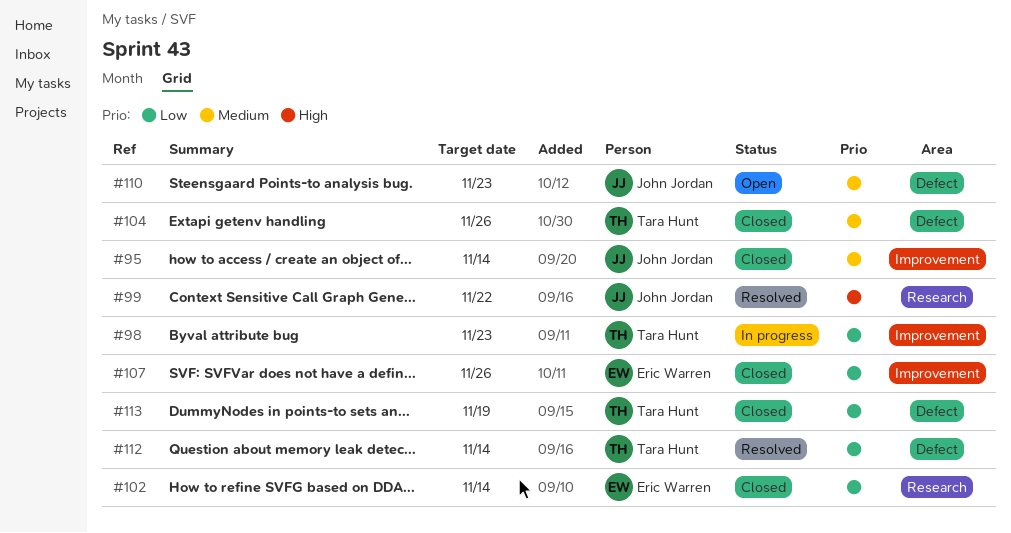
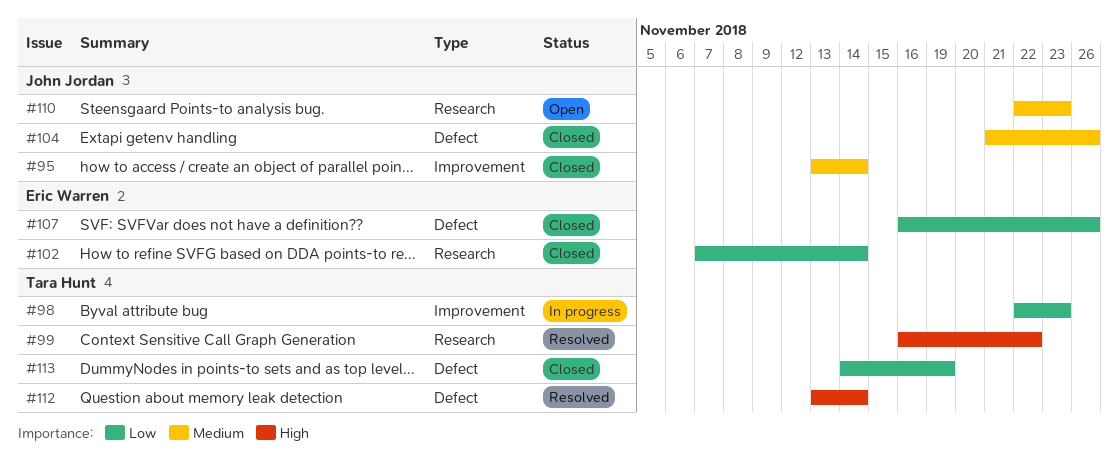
#99, owner: John Jordan -> Tara Hunt
#104, owner: Tara Hunt -> John Jordan
#107, label: Improvement -> Defect
#110, label: Defect -> Research
#112, priority: Low -> High

